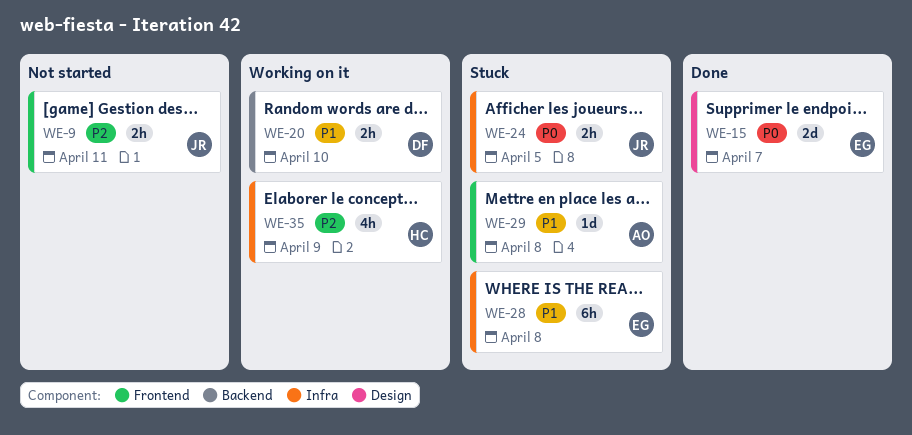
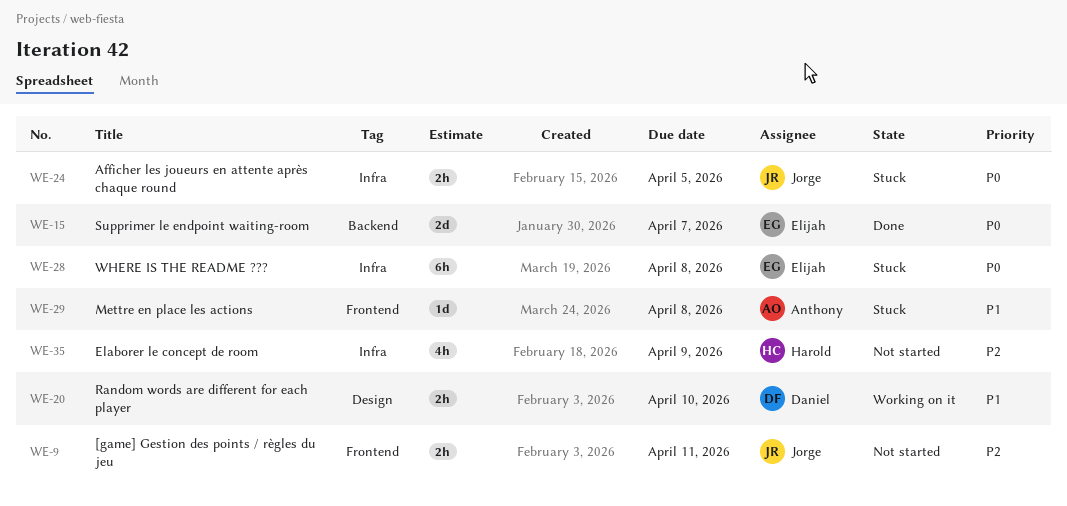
WE-15, label: Design -> Backend
WE-20, label: Backend -> Design
WE-28, priority: P1 -> P0
WE-35, status: Working on it -> Not started

